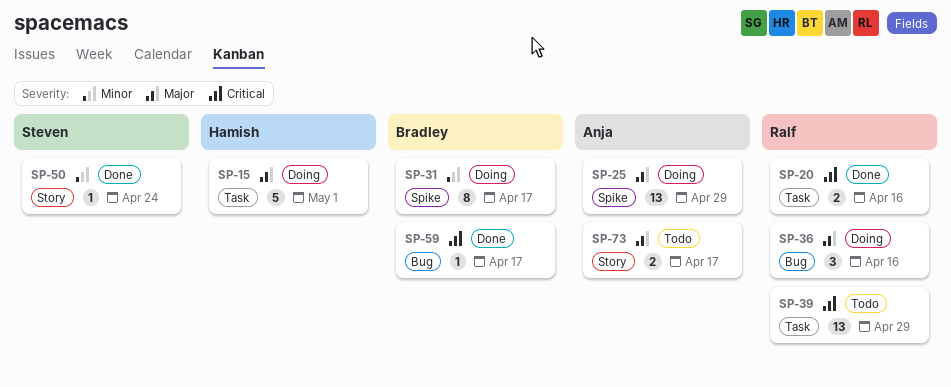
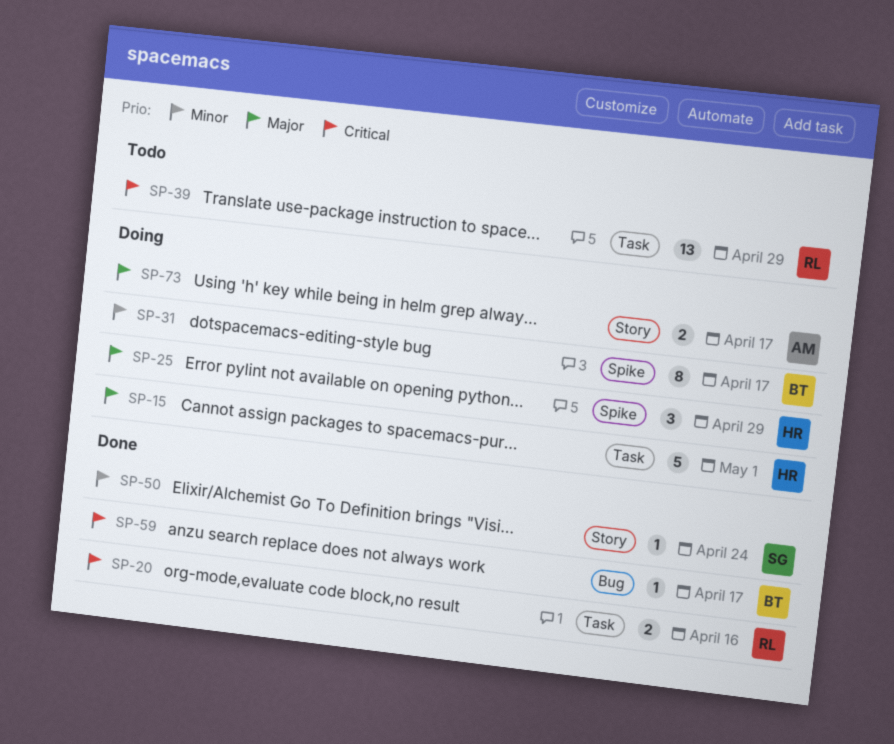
SP-25, owner: Anja -> Hamish
SP-25, estimate: 13 -> 3
SP-36: present -> none
SP-73, status: Todo -> Doing

